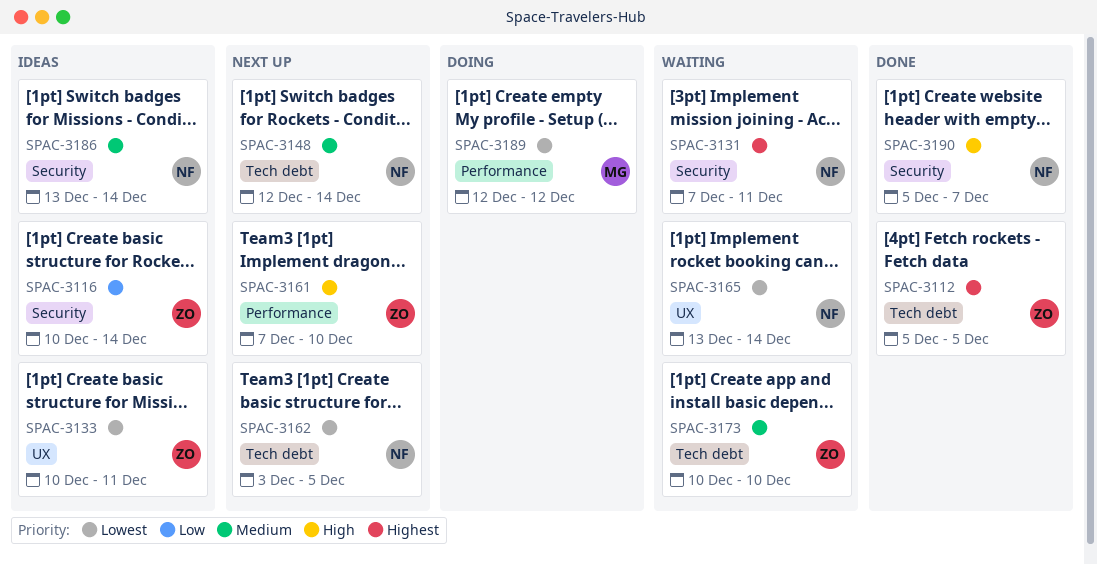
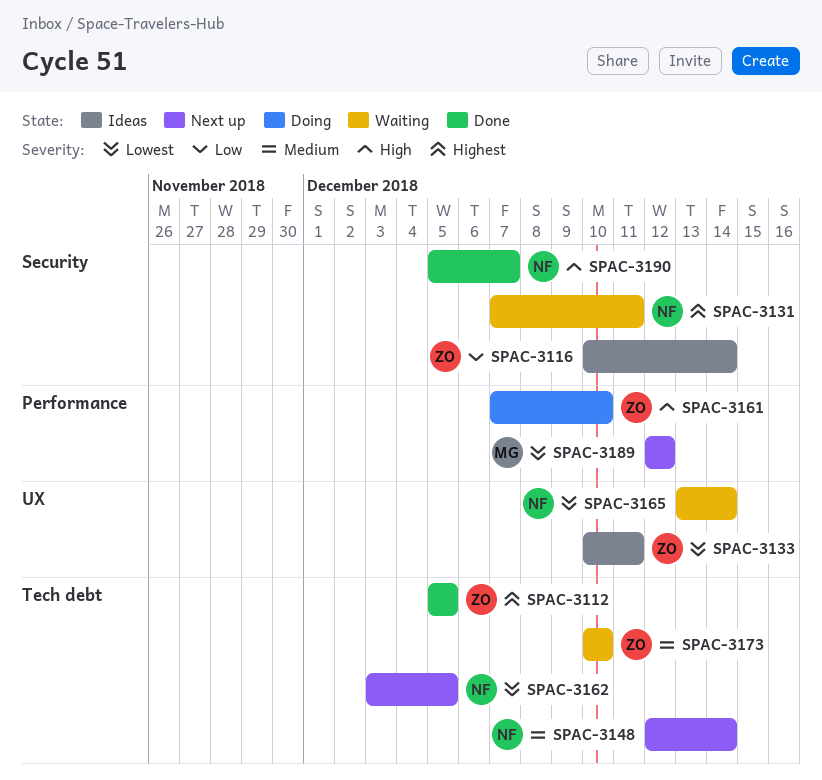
SPAC-3161, status: Next up -> Doing
SPAC-3186: present -> none
SPAC-3189, status: Doing -> Next up

